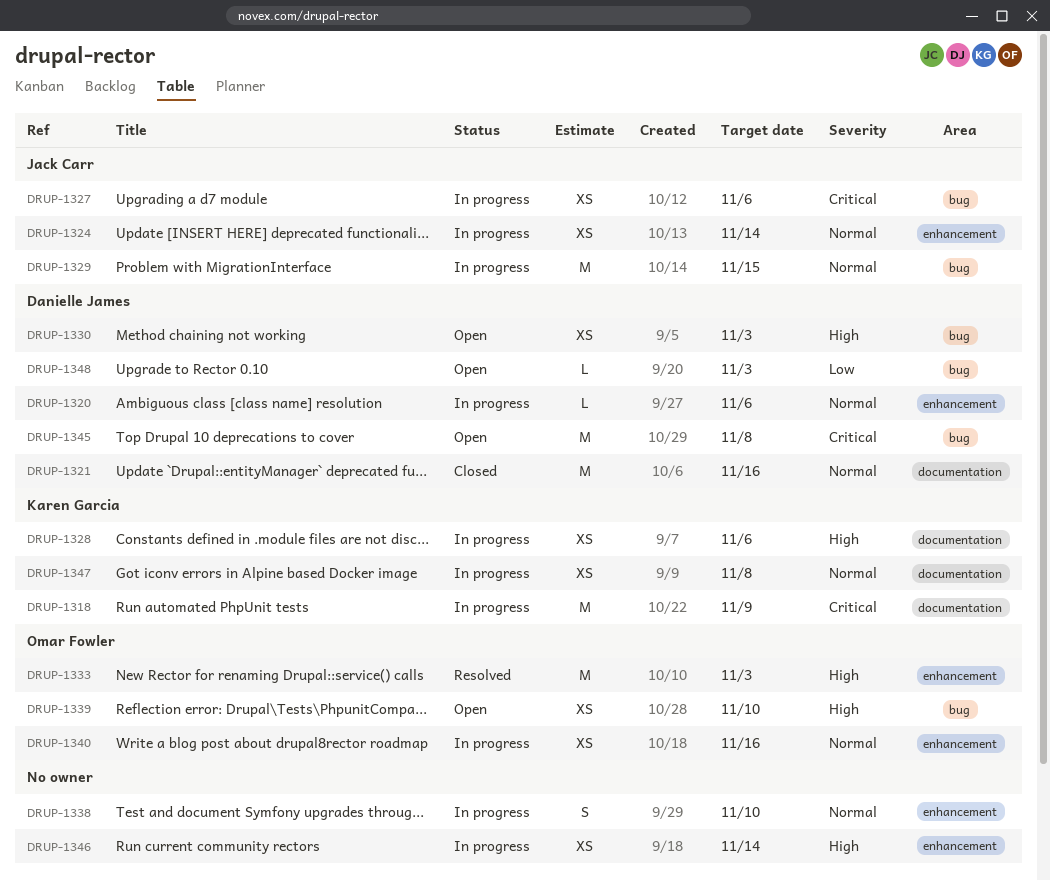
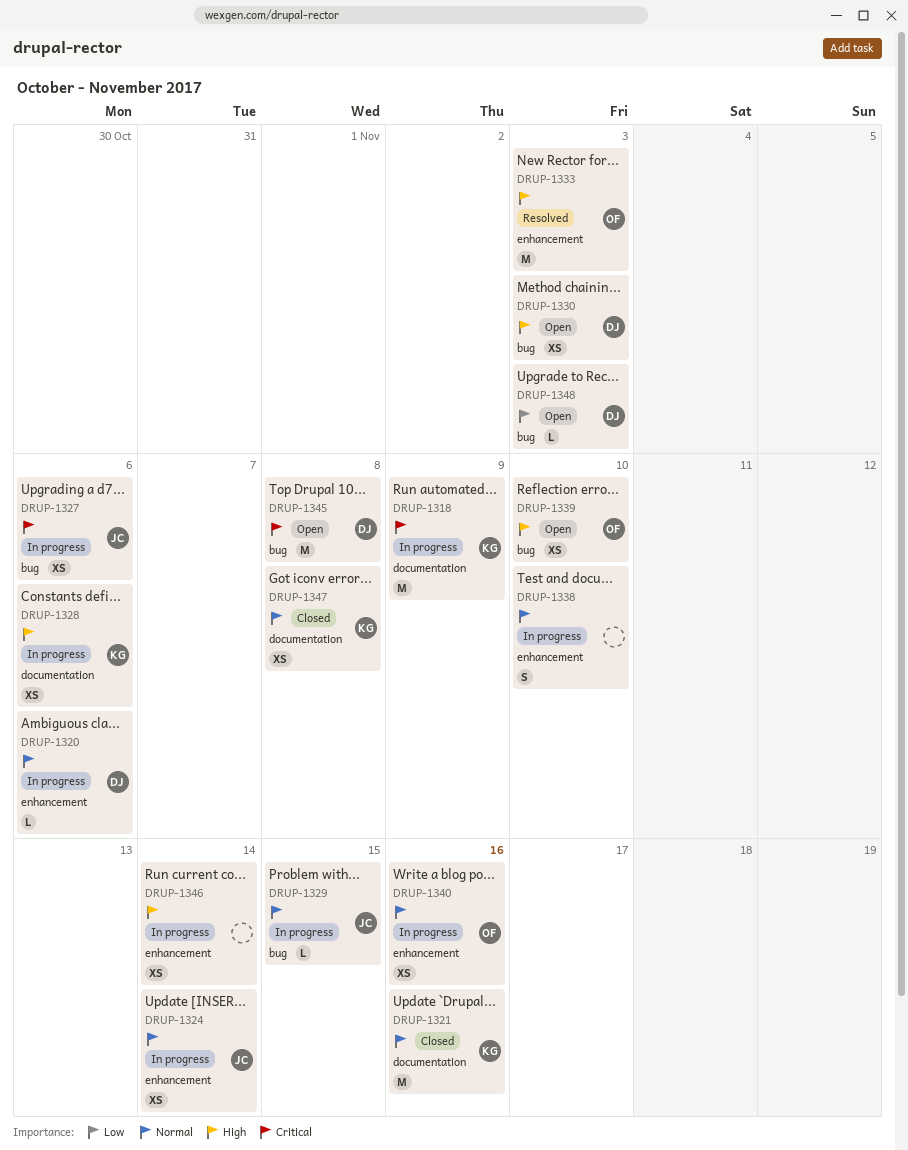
DRUP-1321, owner: Danielle James -> Karen Garcia
DRUP-1329, estimate: M -> L
DRUP-1347, status: In progress -> Closed

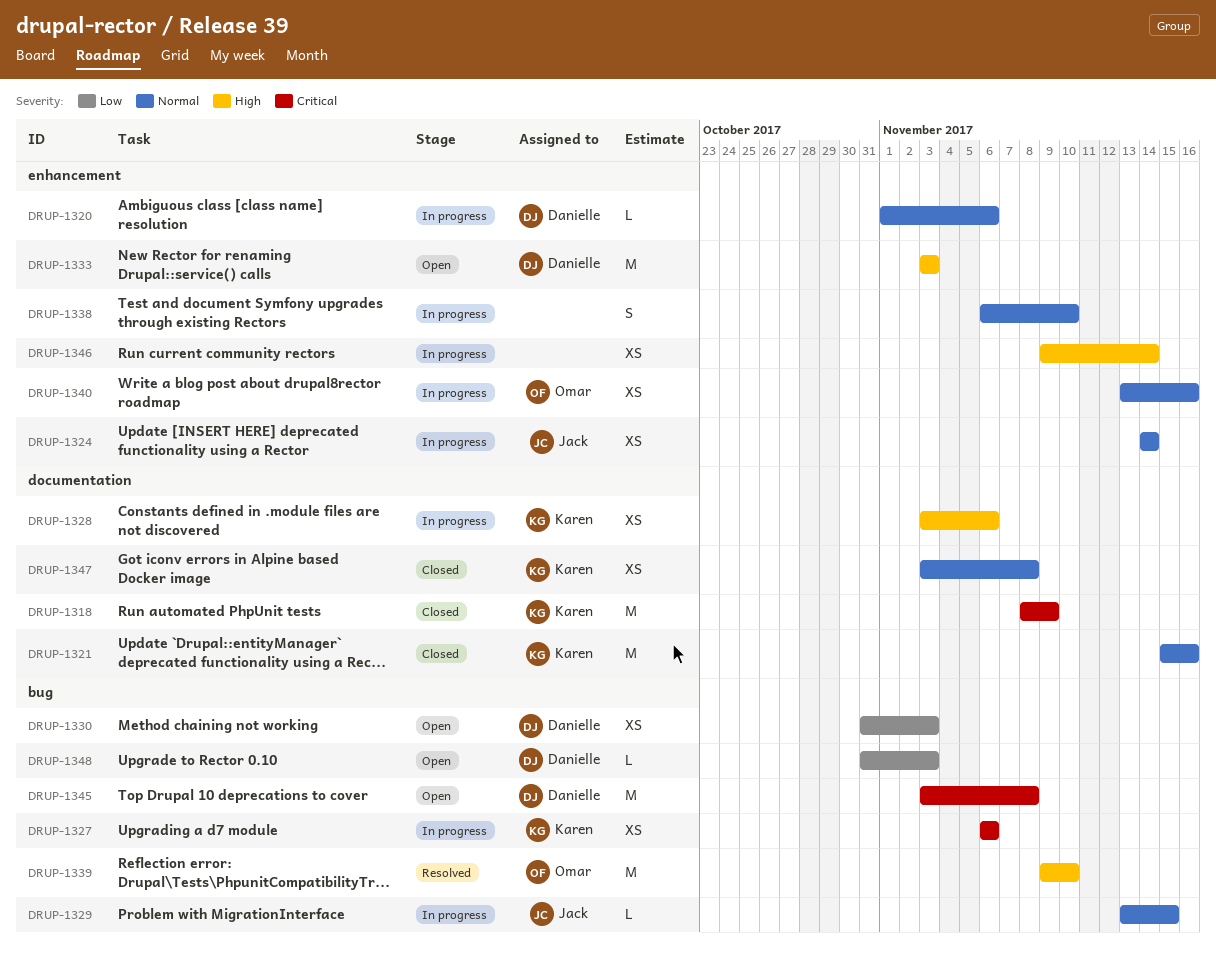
DRUP-1318, status: In progress -> Closed
DRUP-1327, owner: Jack -> Karen
DRUP-1330, priority: High -> Low
DRUP-1333, status: Resolved -> Open
DRUP-1333, owner: Omar -> Danielle
DRUP-1339, status: Open -> Resolved
DRUP-1339, estimate: XS -> M

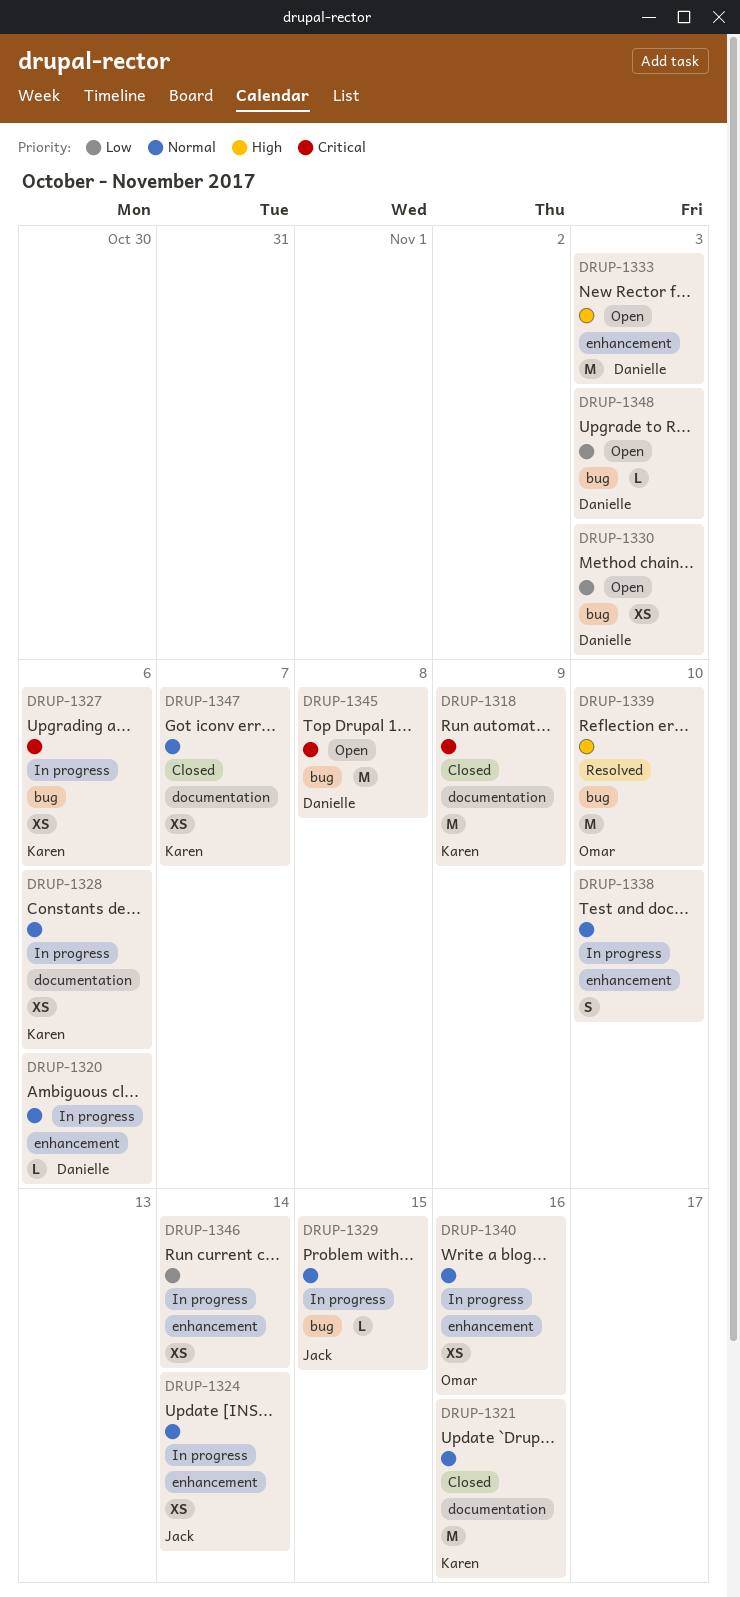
DRUP-1328, priority: High -> Normal
DRUP-1346, priority: High -> Low
DRUP-1347, due: Nov 8 -> Nov 7

